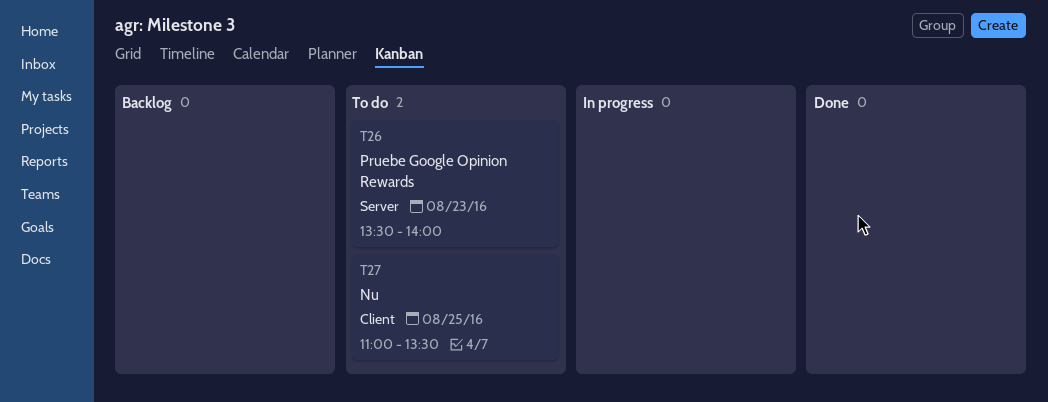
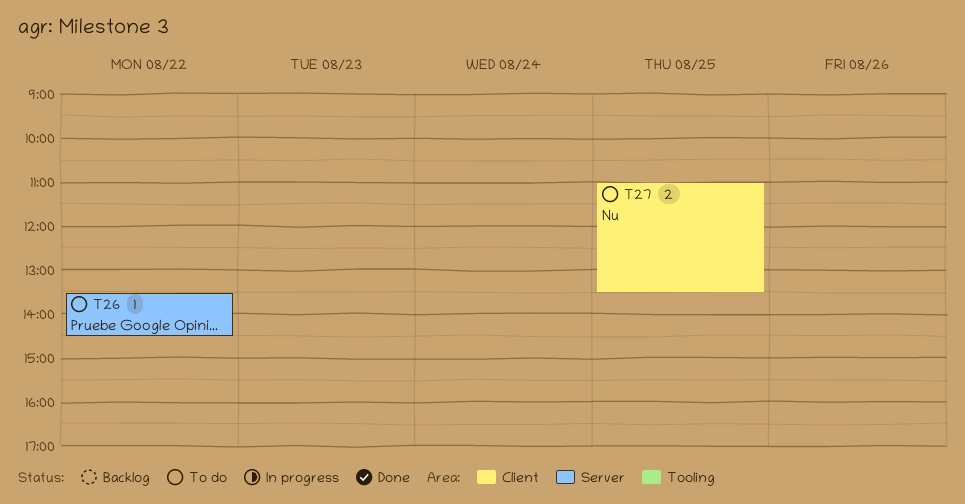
T26, day: Aug 23 -> Aug 22
T26, ends: 14:00 -> 14:30

